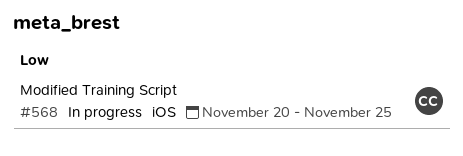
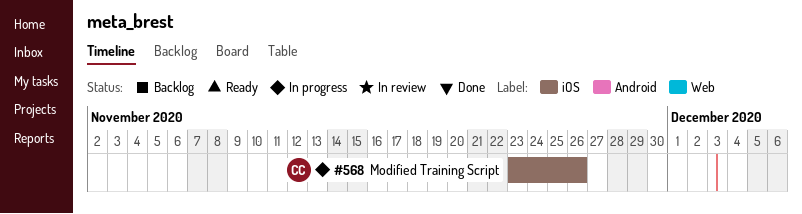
#568, start: Nov 20 -> Nov 23
#568, due: Nov 25 -> Nov 26

